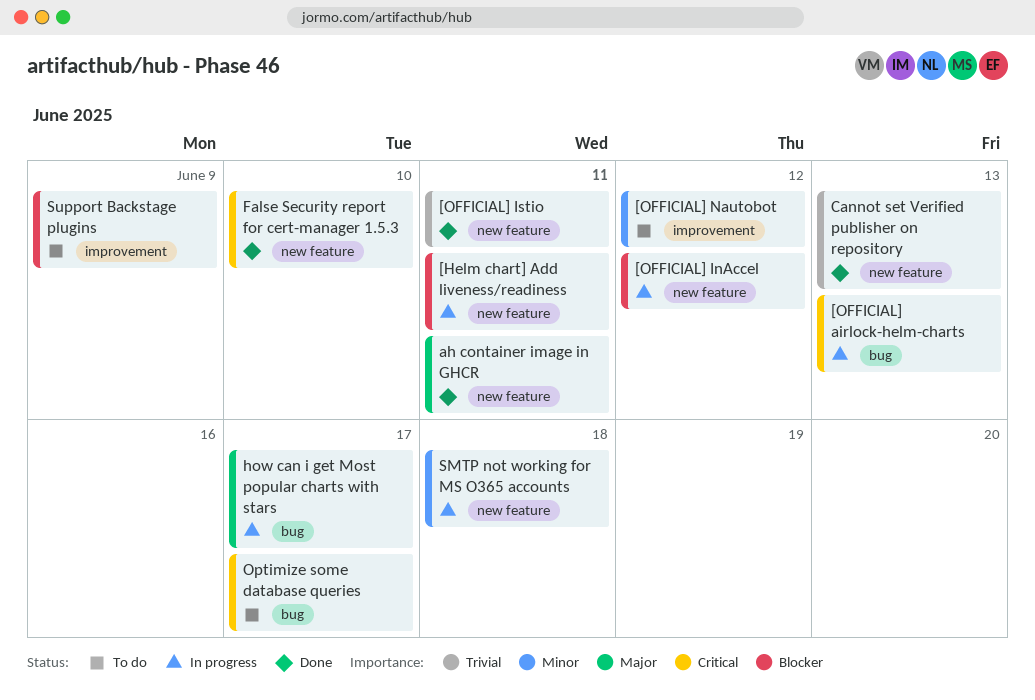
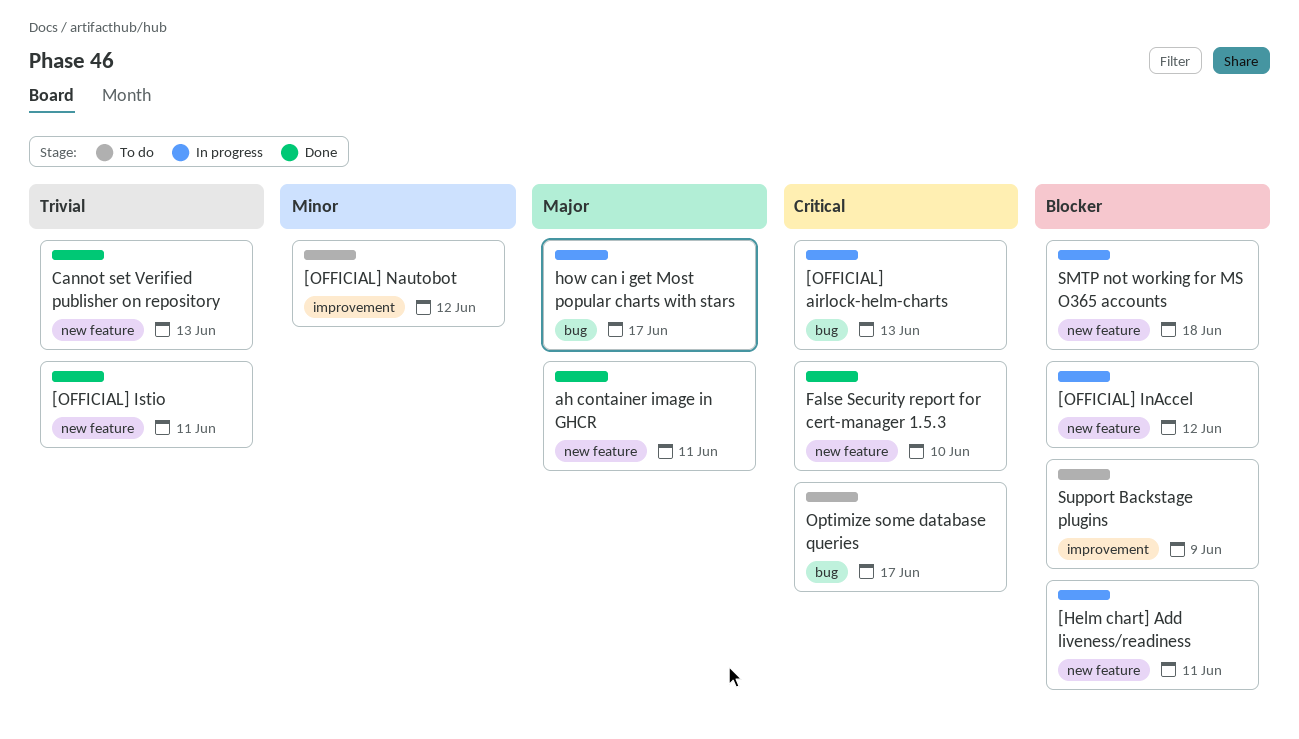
SMTP not working for MS O365 accounts, priority: Minor -> Blocker

